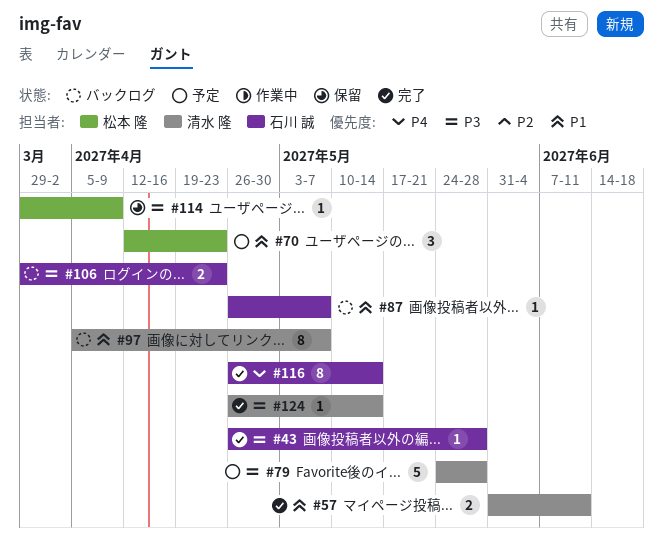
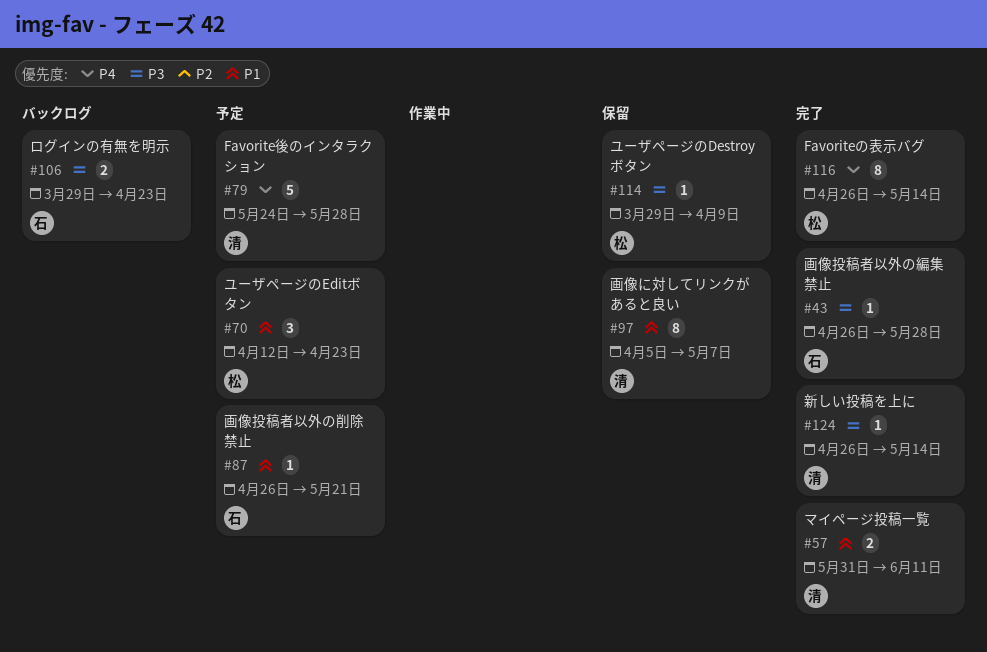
#79, priority: P3 -> P4
#87, status: バックログ -> 予定
#87, due: May 7 -> May 21
#97, status: バックログ -> 保留
#116, owner: 石川 誠 -> 松本 隆

